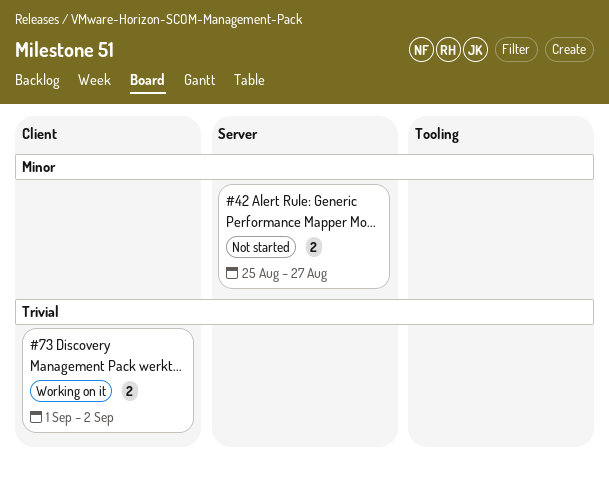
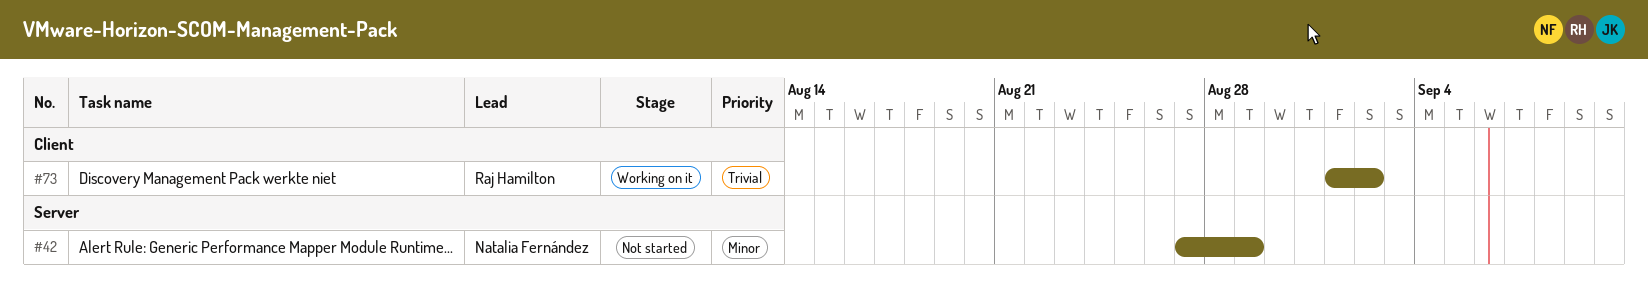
#42, start: Aug 25 -> Aug 27
#42, due: Aug 27 -> Aug 29

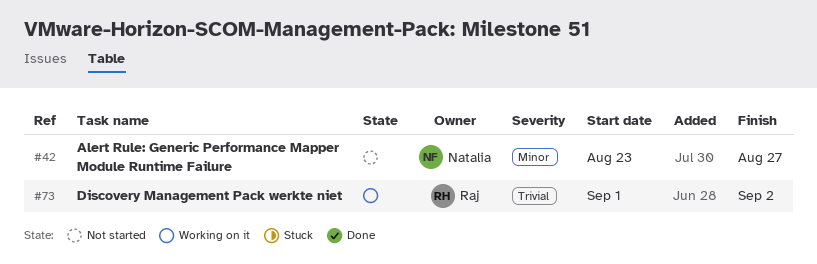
#42, start: Aug 27 -> Aug 23
#42, due: Aug 29 -> Aug 27

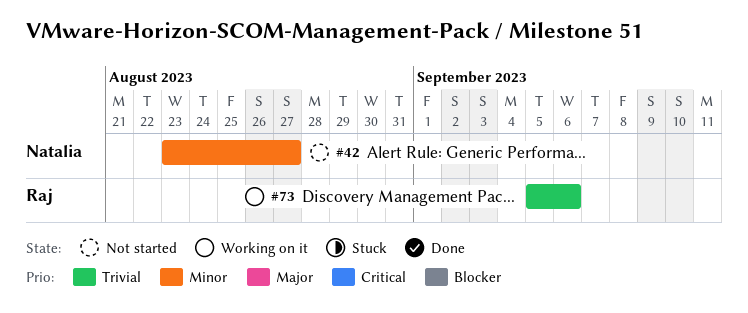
#73, start: Sep 1 -> Sep 5
#73, due: Sep 2 -> Sep 6

